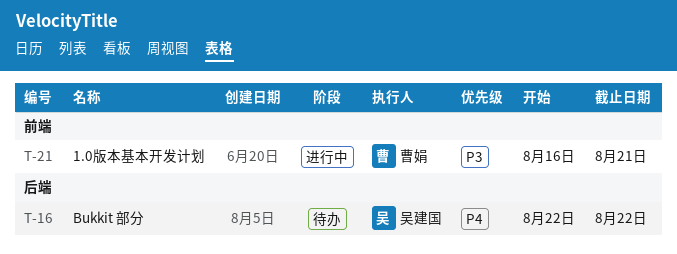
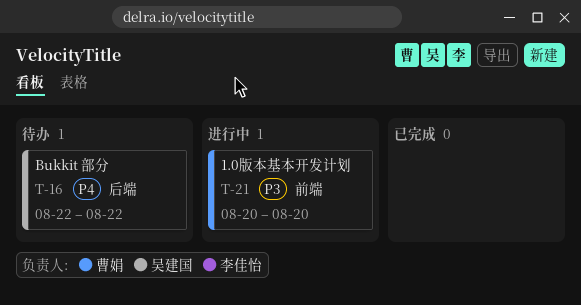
T-21, start: Aug 16 -> Aug 20
T-21, due: Aug 21 -> Aug 20

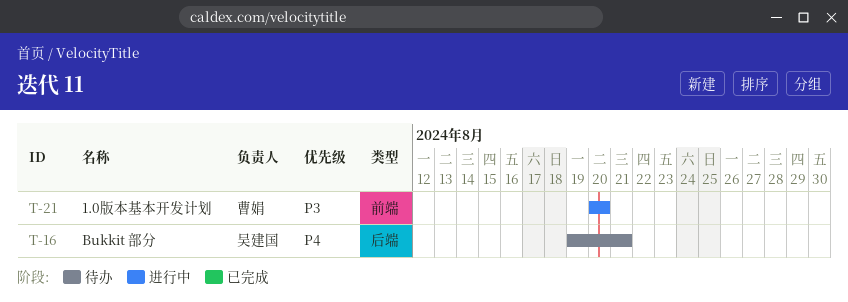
T-16, start: Aug 22 -> Aug 19
T-16, due: Aug 22 -> Aug 21

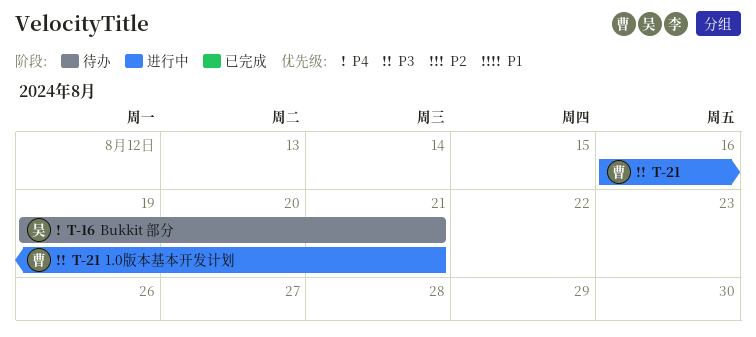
T-21, start: Aug 20 -> Aug 16
T-21, due: Aug 20 -> Aug 21

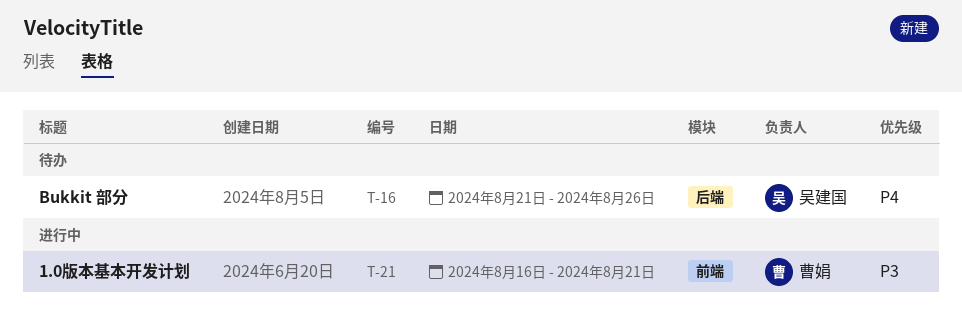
T-16, start: Aug 19 -> Aug 21
T-16, due: Aug 21 -> Aug 26

